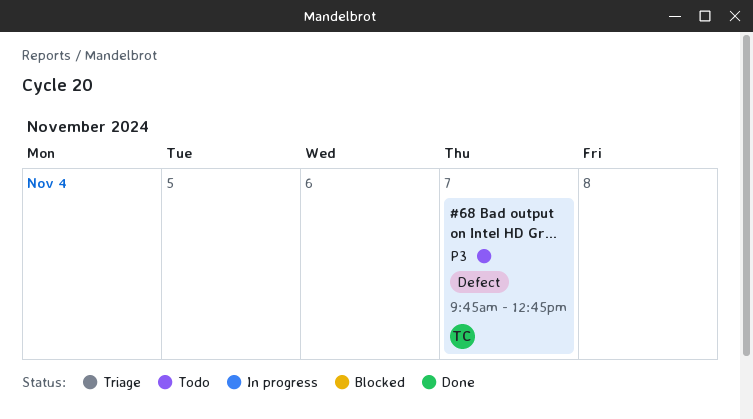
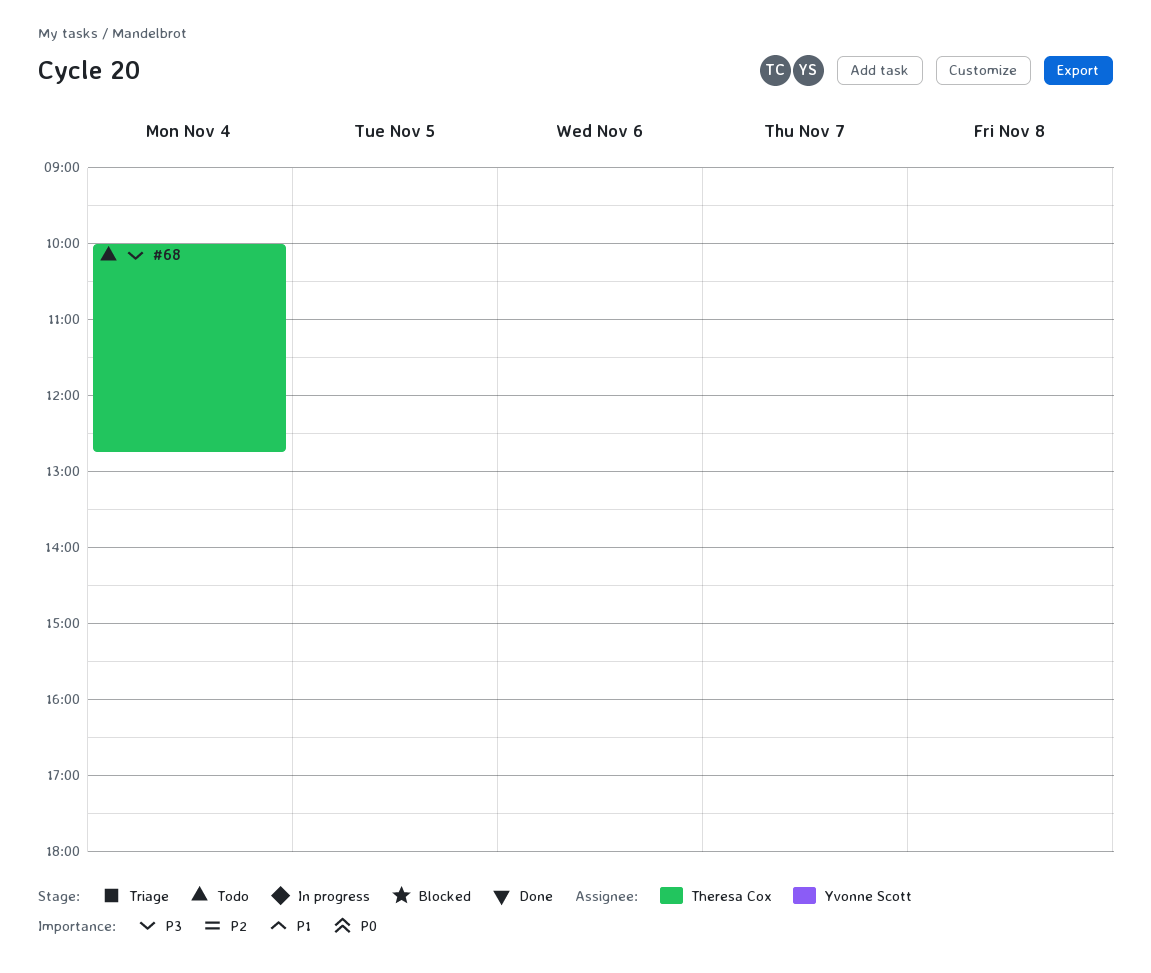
#68, day: Nov 7 -> Nov 4
#68, begins: 09:45 -> 10:00

